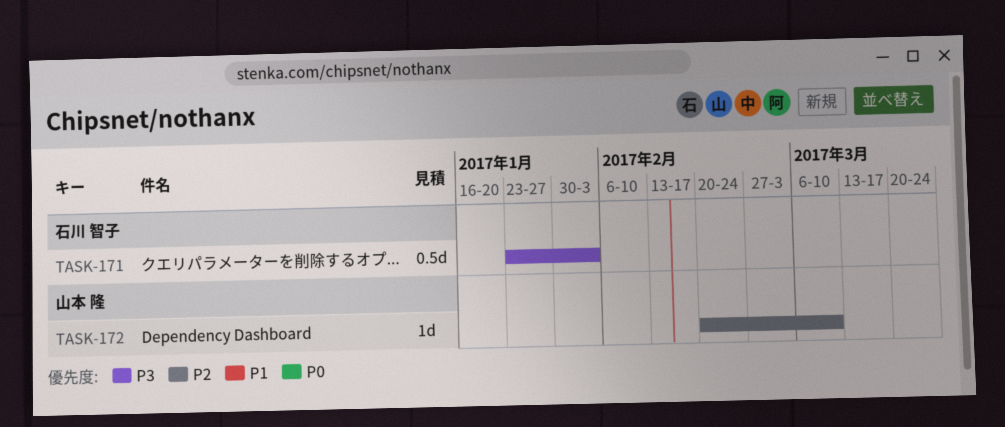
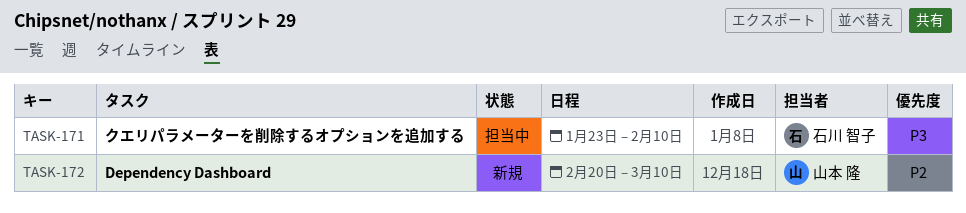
TASK-171, due: Feb 3 -> Feb 10

